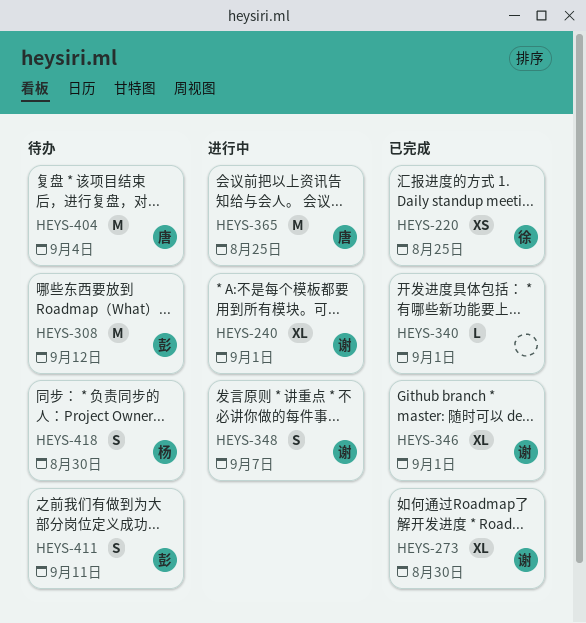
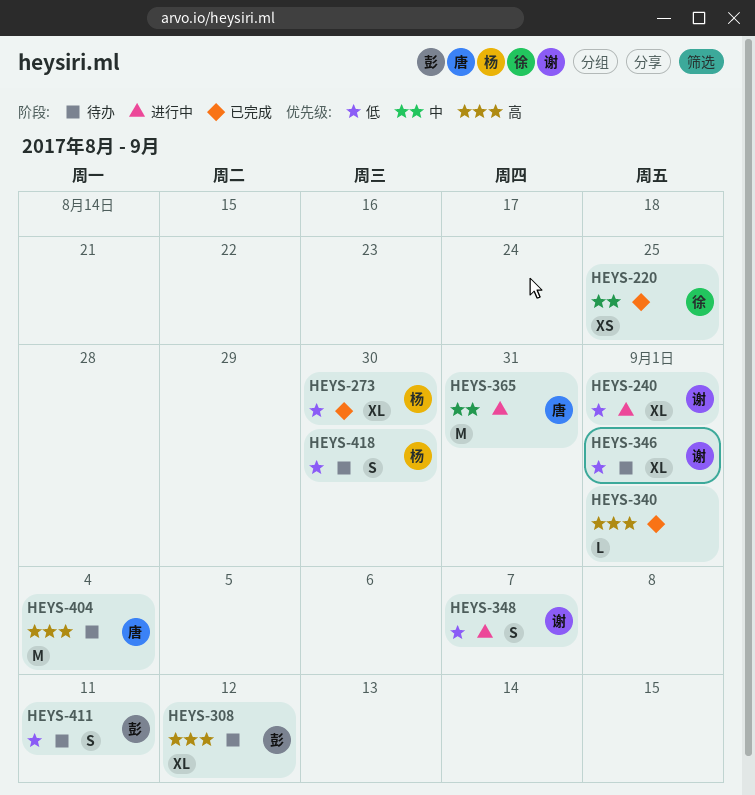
HEYS-273, owner: 谢 -> 杨
HEYS-308, estimate: M -> XL
HEYS-346, status: 已完成 -> 待办
HEYS-365, due: Aug 25 -> Aug 31

